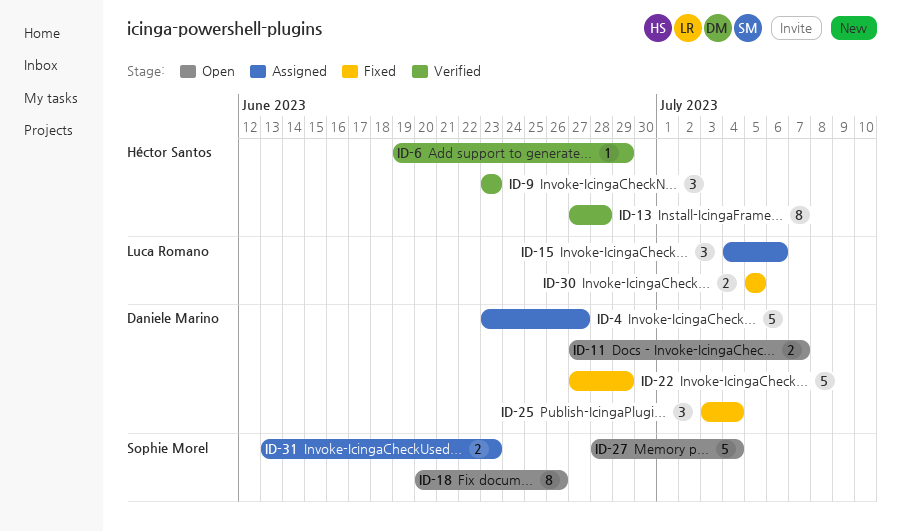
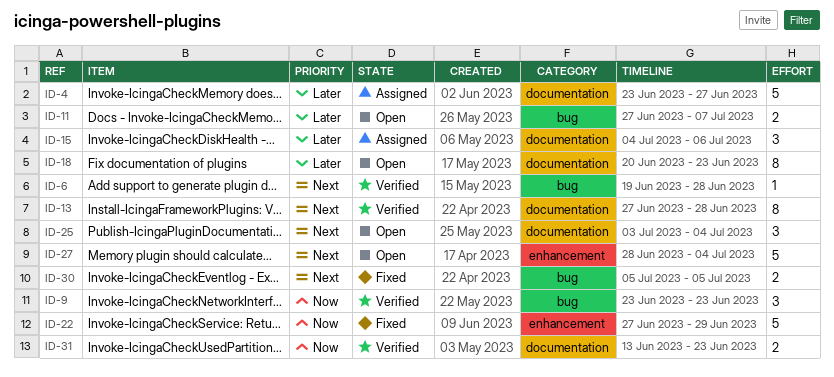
ID-6, due: Jun 29 -> Jun 28
ID-18, due: Jun 26 -> Jun 23
ID-25, status: Fixed -> Open
ID-31, status: Assigned -> Verified

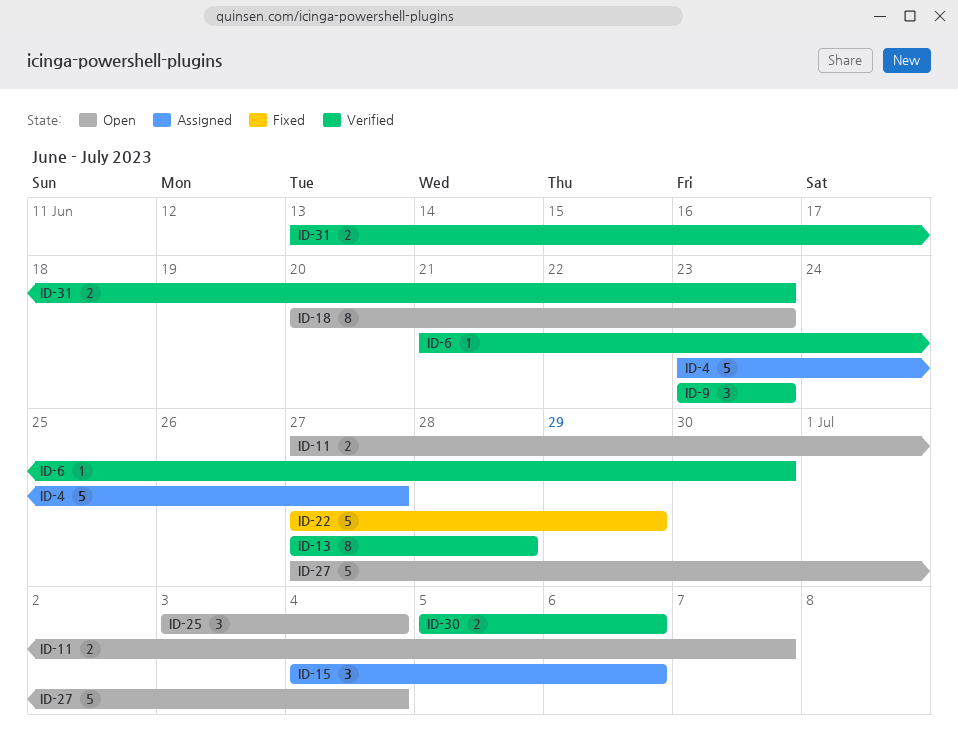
ID-6, start: Jun 19 -> Jun 21
ID-6, due: Jun 28 -> Jun 30
ID-27, start: Jun 28 -> Jun 27
ID-30, status: Fixed -> Verified
ID-30, due: Jul 5 -> Jul 6

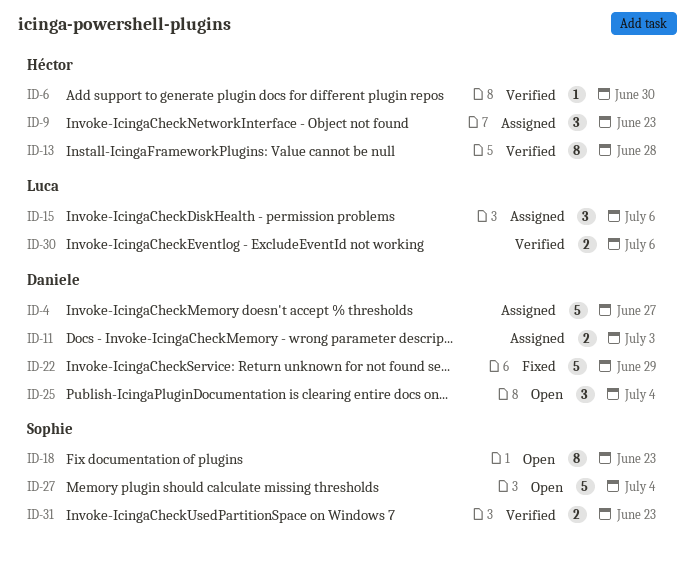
ID-9, status: Verified -> Assigned
ID-11, status: Open -> Assigned
ID-11, due: Jul 7 -> Jul 3

